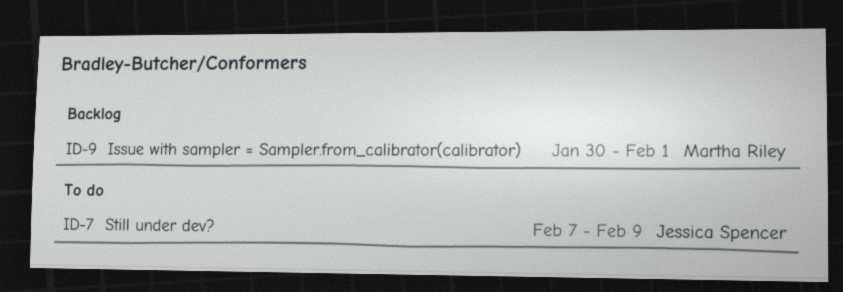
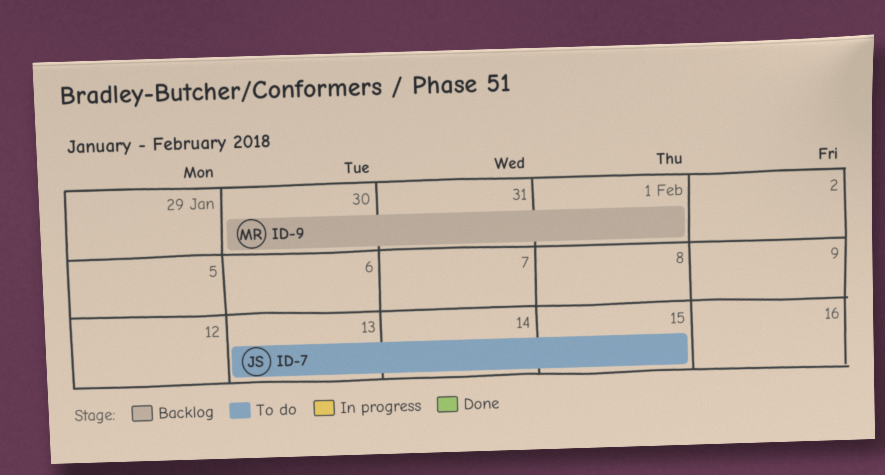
ID-7, start: Feb 7 -> Feb 13
ID-7, due: Feb 9 -> Feb 15

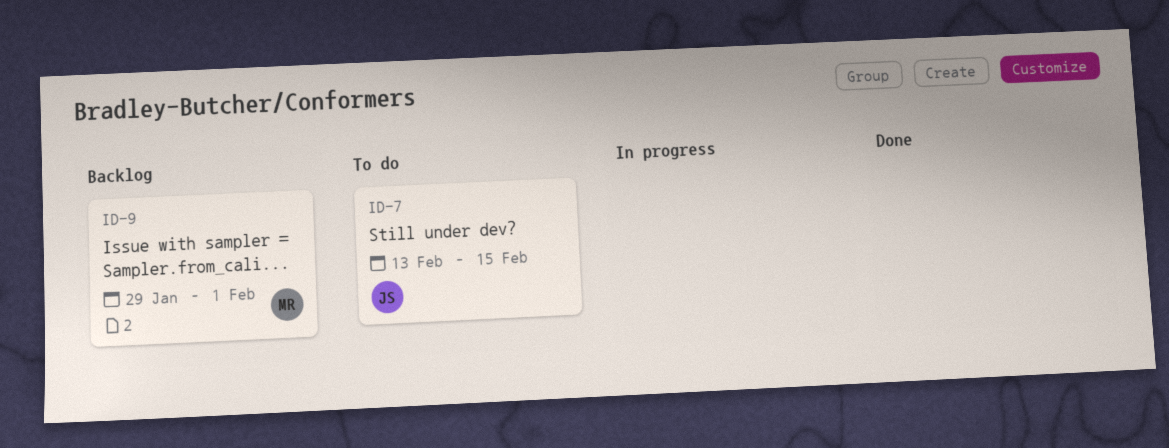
ID-9, start: Jan 30 -> Jan 29

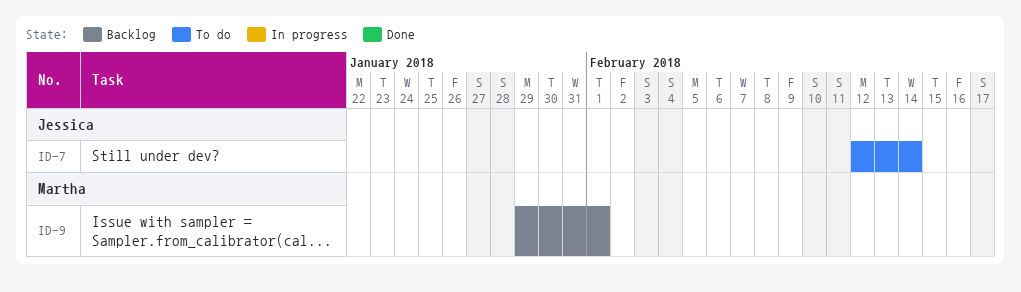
ID-7, start: Feb 13 -> Feb 12
ID-7, due: Feb 15 -> Feb 14

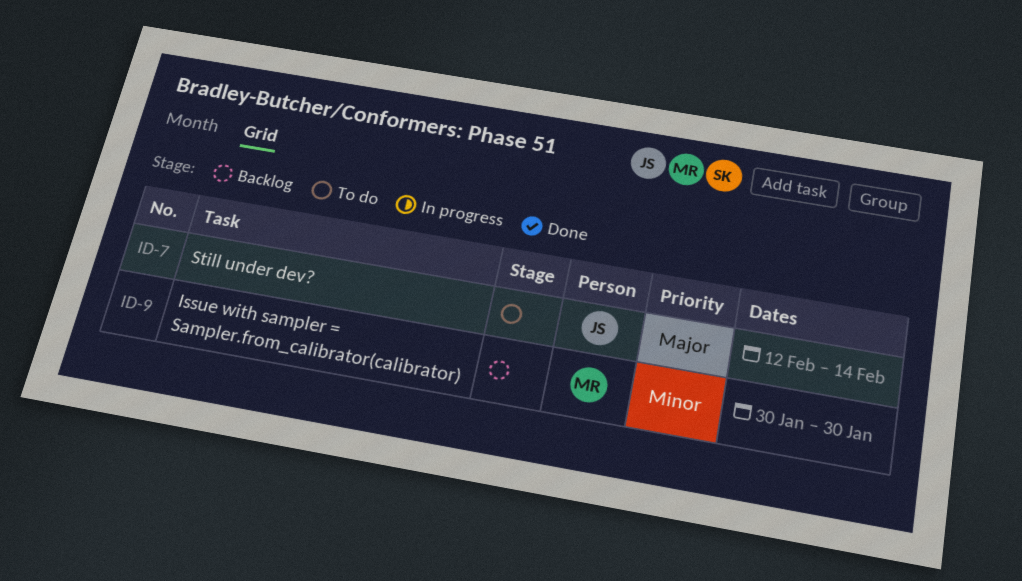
ID-9, start: Jan 29 -> Jan 30
ID-9, due: Feb 1 -> Jan 30

